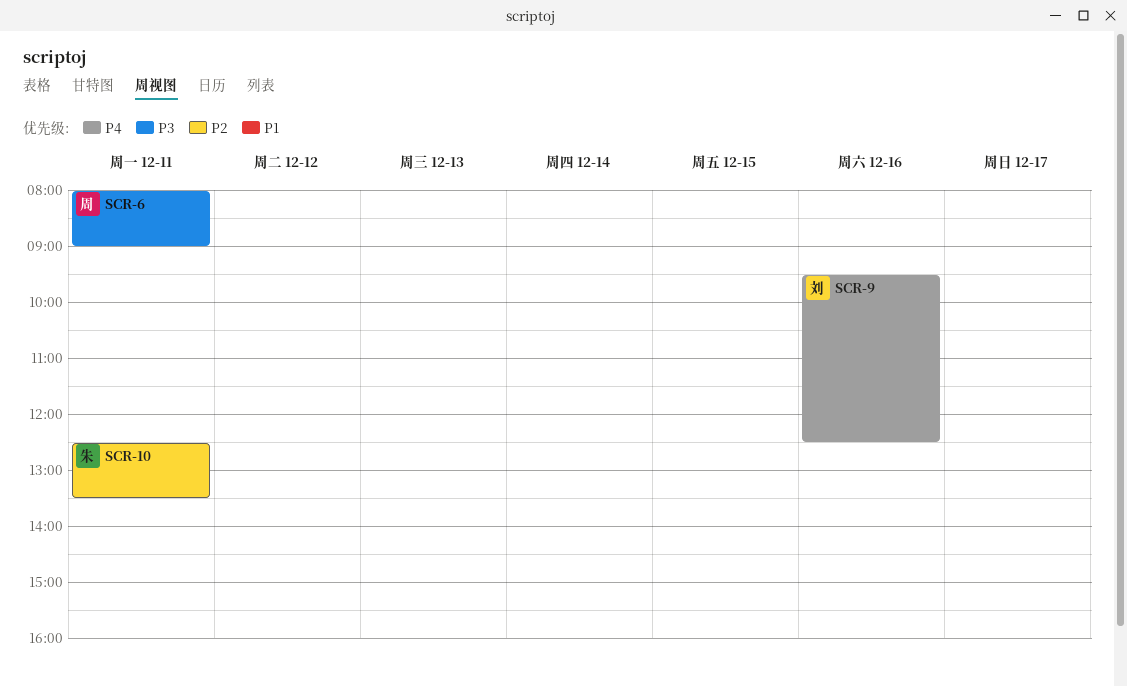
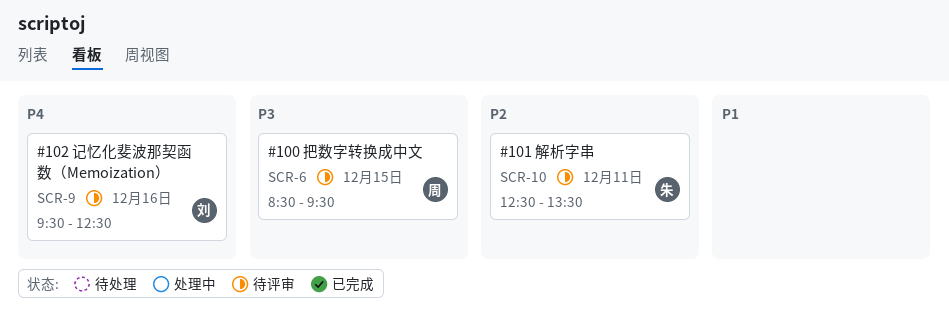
SCR-6, day: Dec 11 -> Dec 15
SCR-6, begins: 08:00 -> 08:30
SCR-6, ends: 09:00 -> 09:30

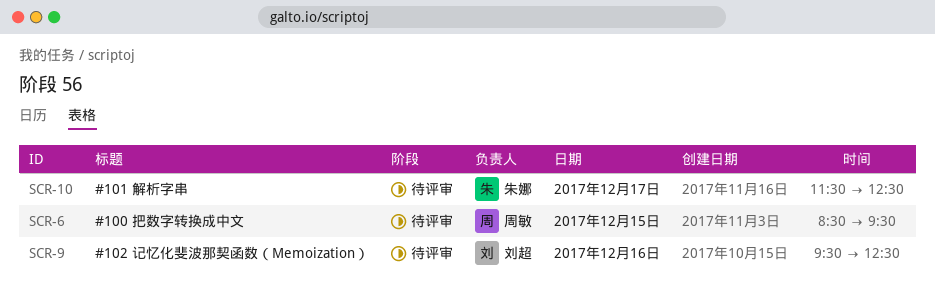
SCR-10, day: Dec 11 -> Dec 17
SCR-10, begins: 12:30 -> 11:30
SCR-10, ends: 13:30 -> 12:30

